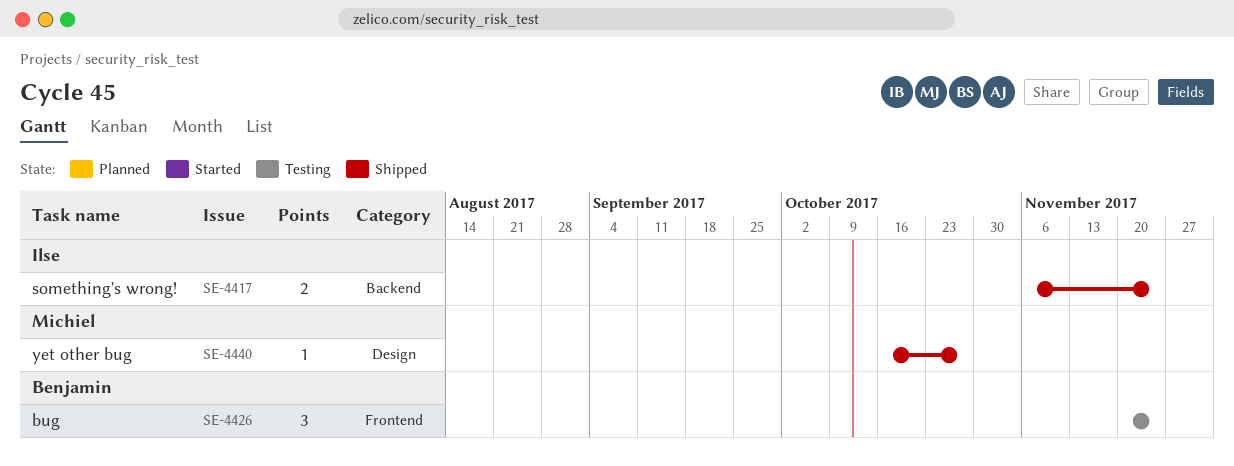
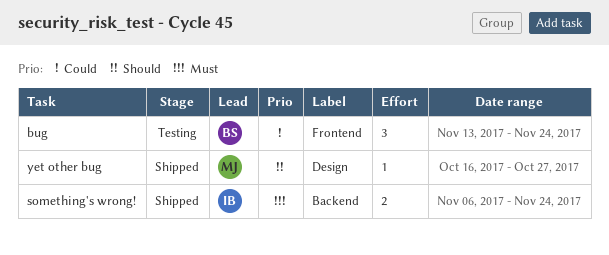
bug, start: Nov 20 -> Nov 13

